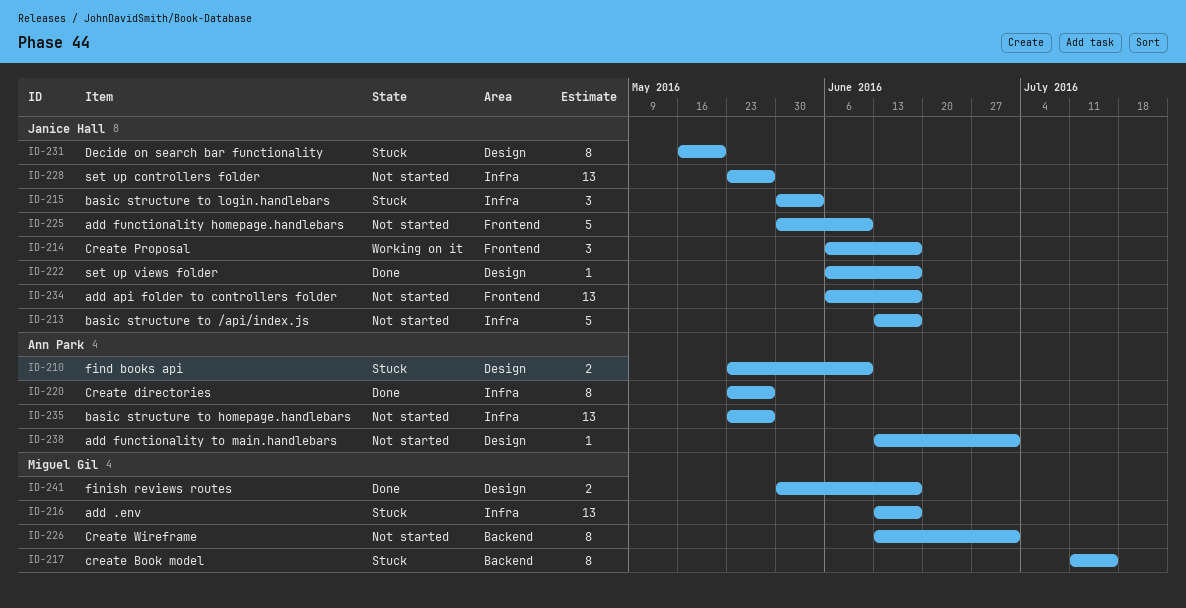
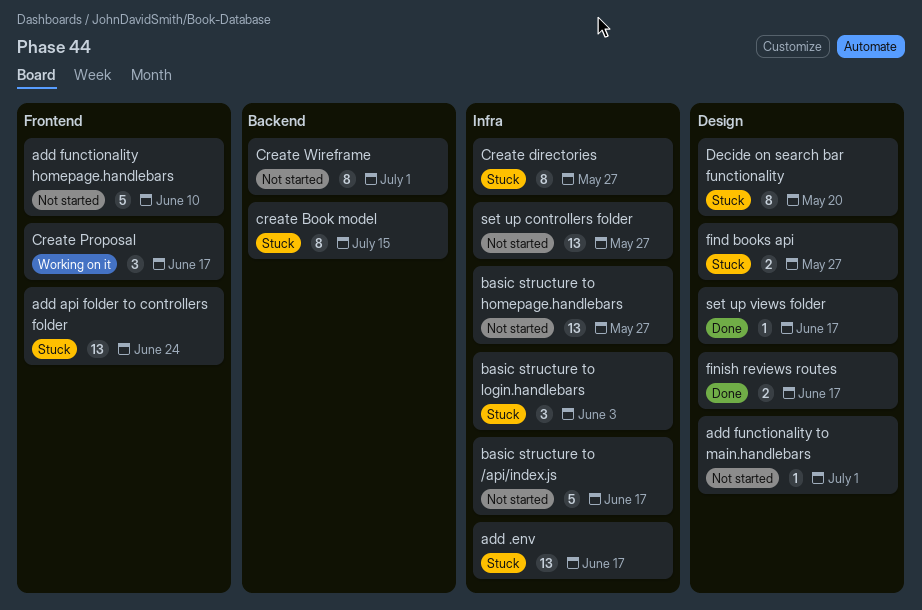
add api folder to controllers folder, status: Not started -> Stuck
add api folder to controllers folder, due: Jun 17 -> Jun 24
Create directories, status: Done -> Stuck
find books api, due: Jun 10 -> May 27

